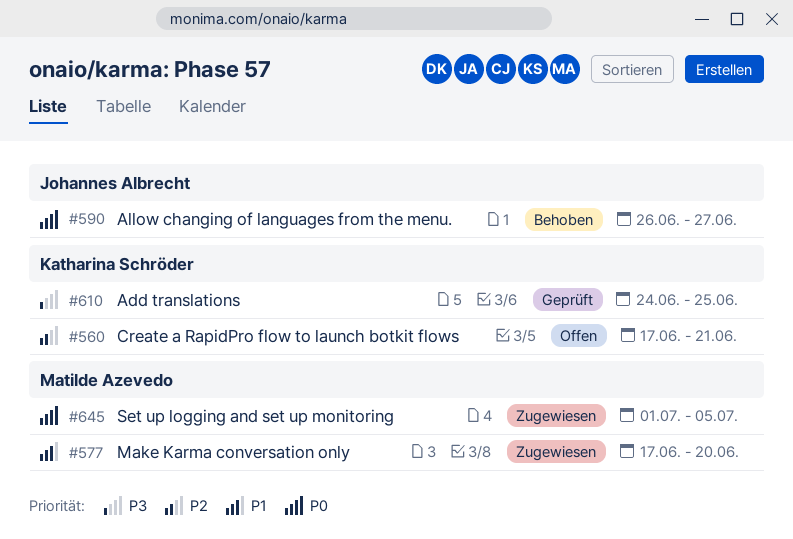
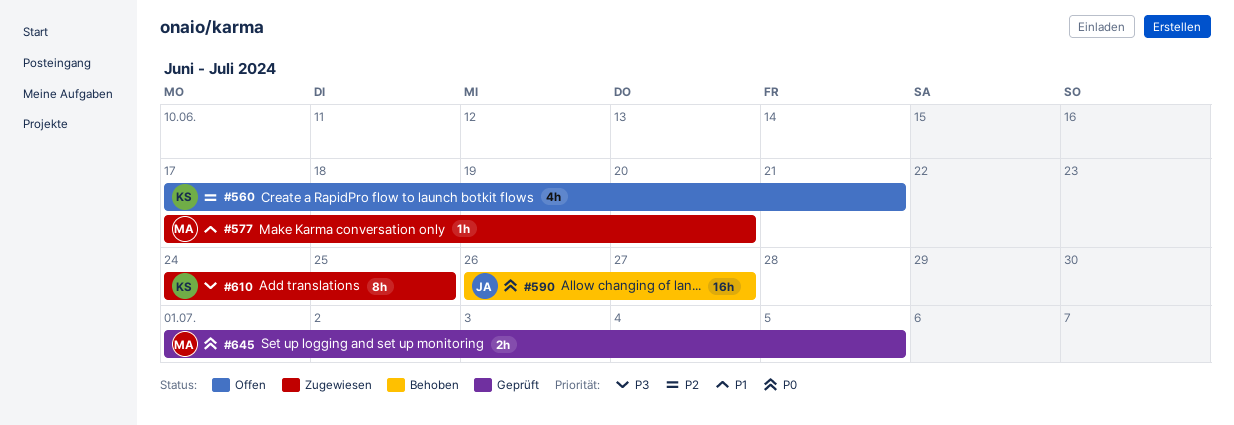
#610, status: Geprüft -> Zugewiesen
#645, status: Zugewiesen -> Geprüft

